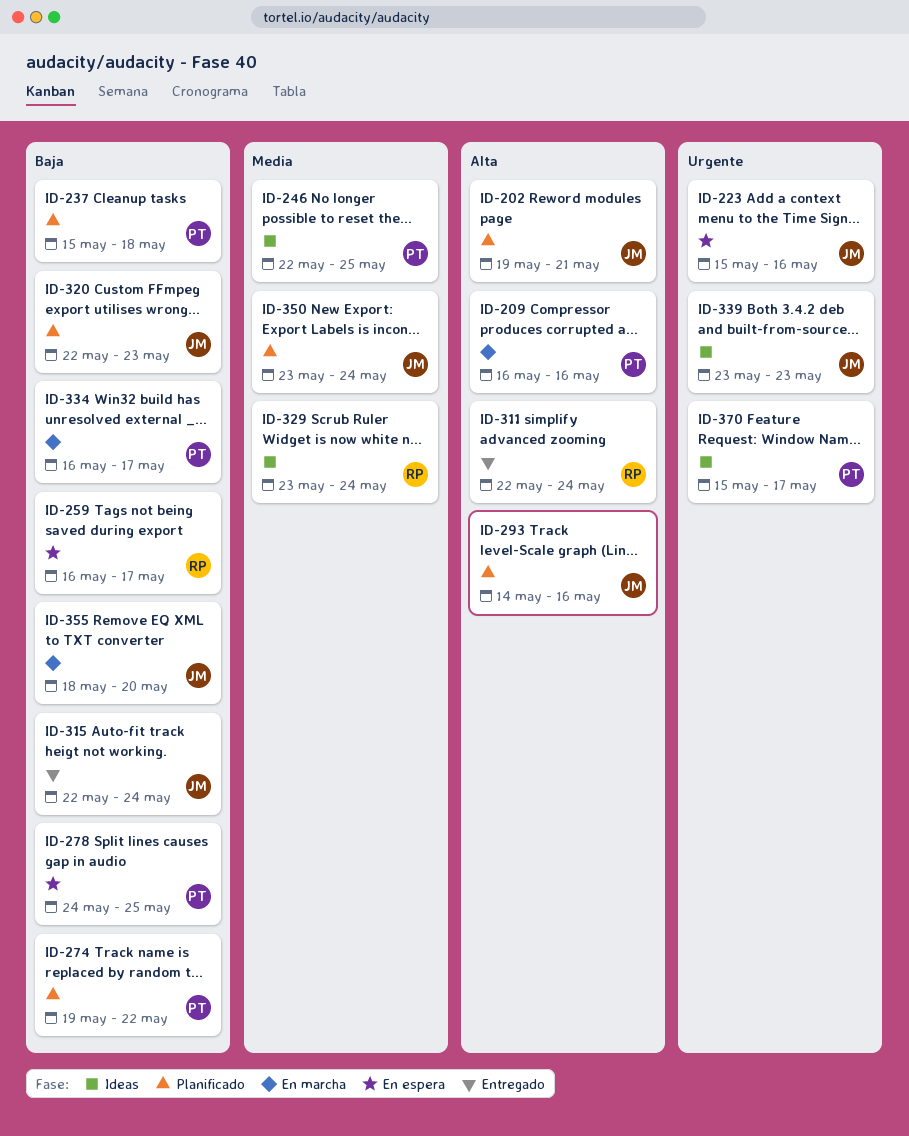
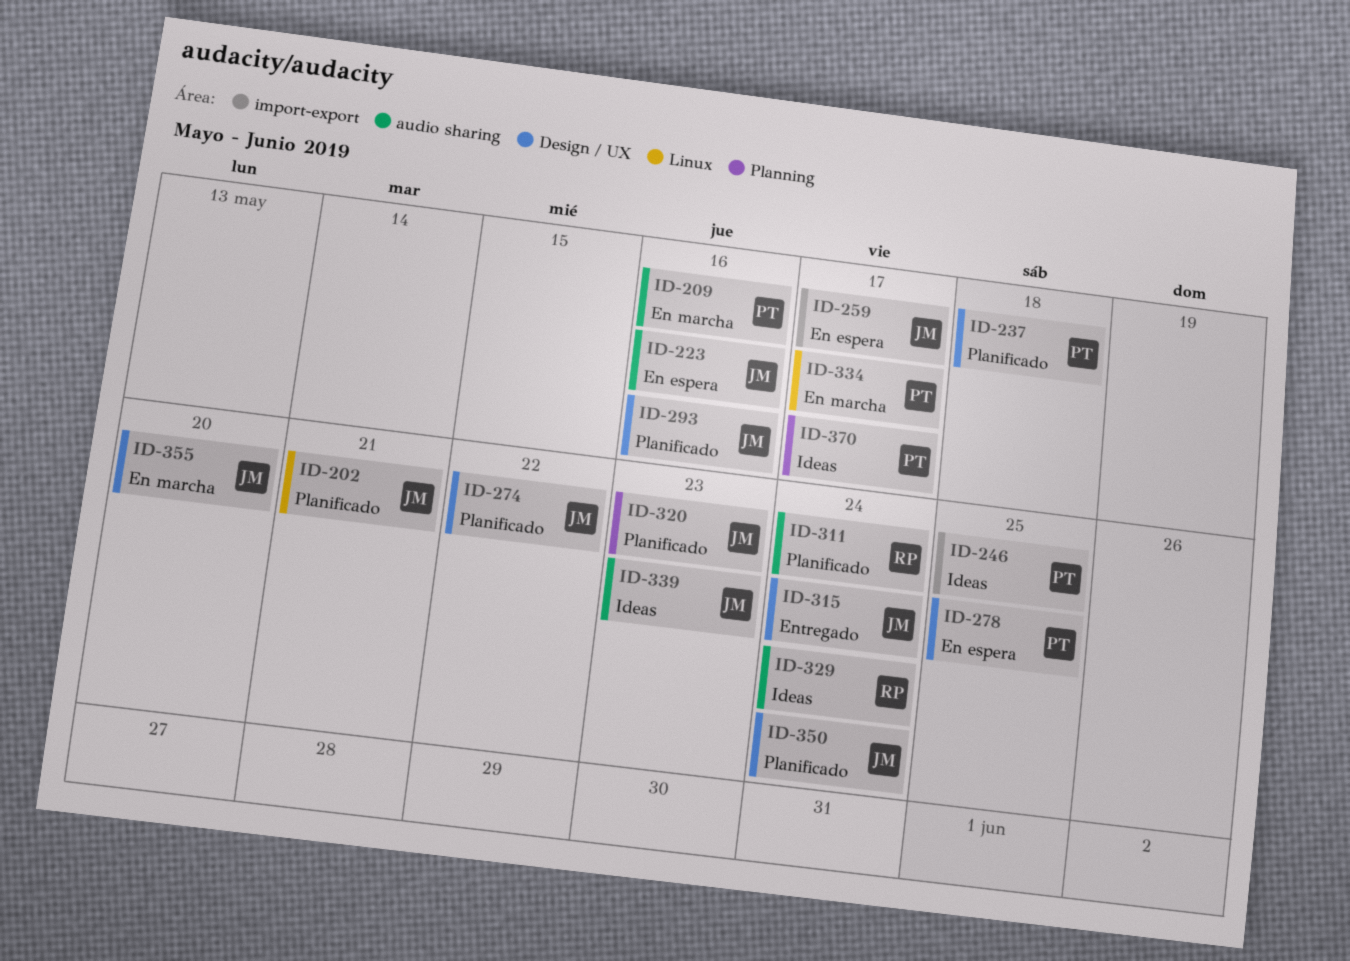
ID-259, owner: RP -> JM
ID-274, owner: PT -> JM
ID-311, status: Entregado -> Planificado

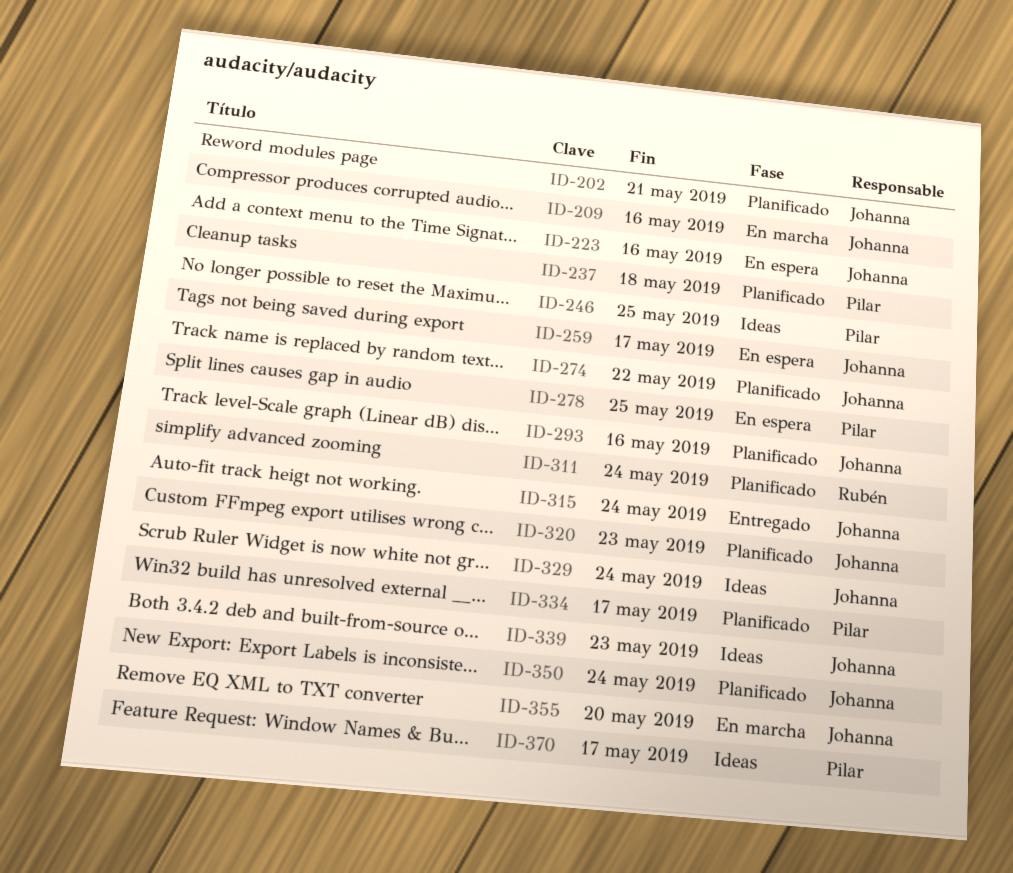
ID-209, owner: Pilar -> Johanna
ID-329, owner: Rubén -> Johanna
ID-334, status: En marcha -> Planificado

